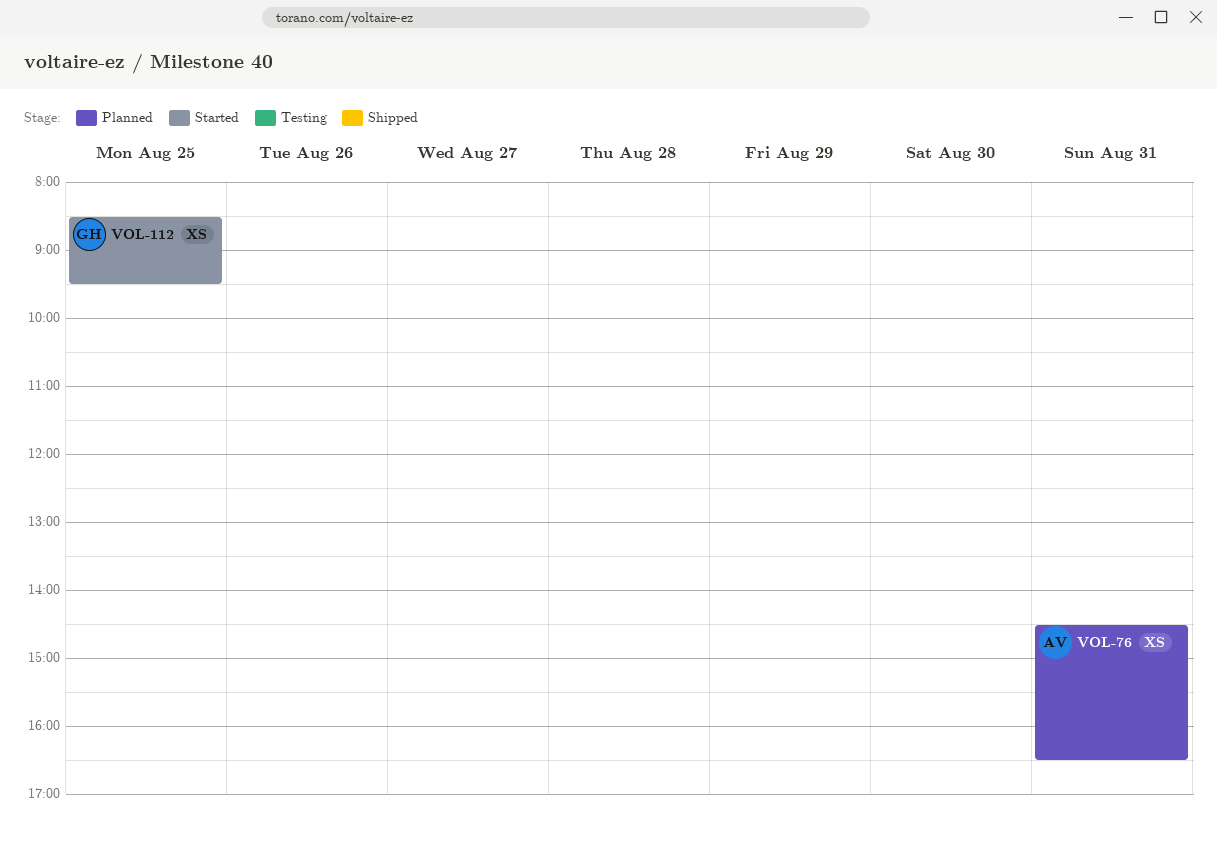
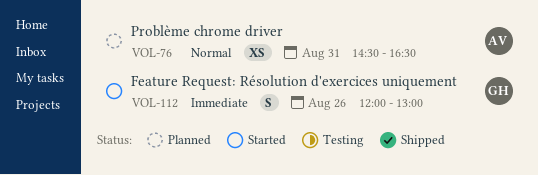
VOL-112, estimate: XS -> S
VOL-112, day: Aug 25 -> Aug 26
VOL-112, begins: 08:30 -> 12:00
VOL-112, ends: 09:30 -> 13:00

